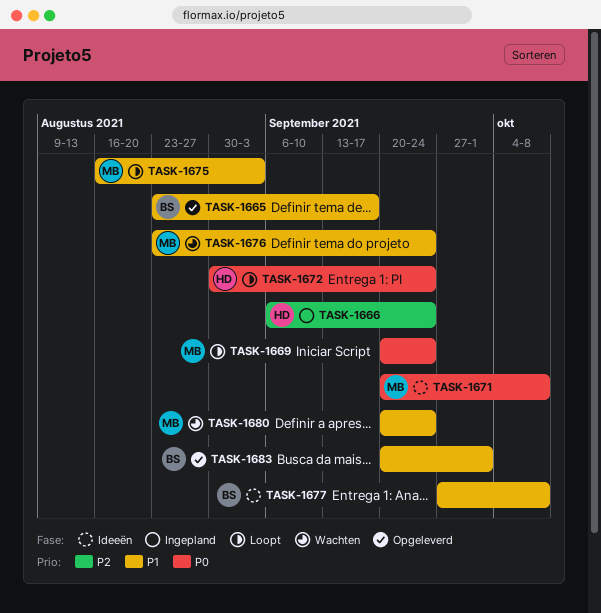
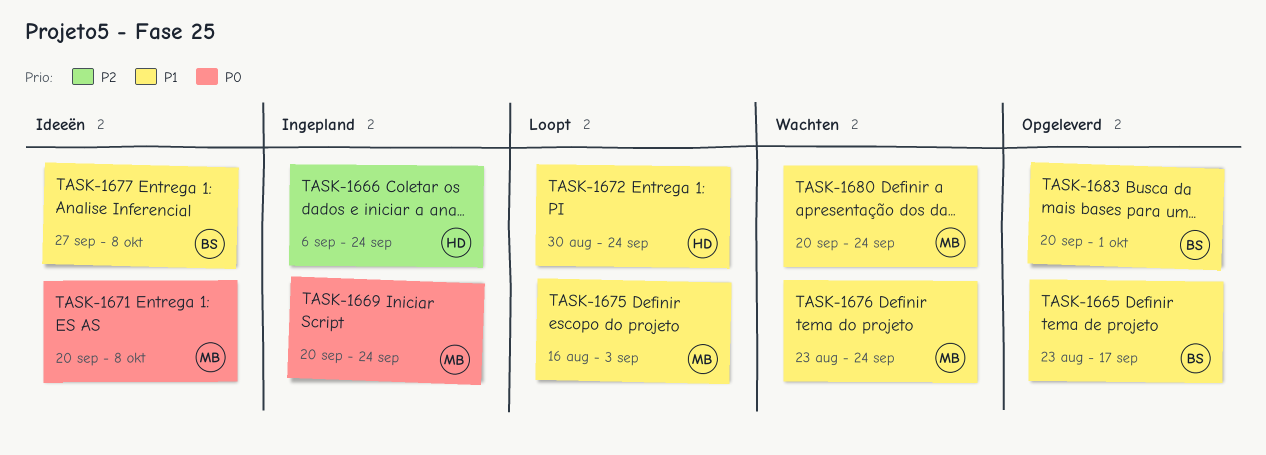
TASK-1669, status: Loopt -> Ingepland
TASK-1672, priority: P0 -> P1

